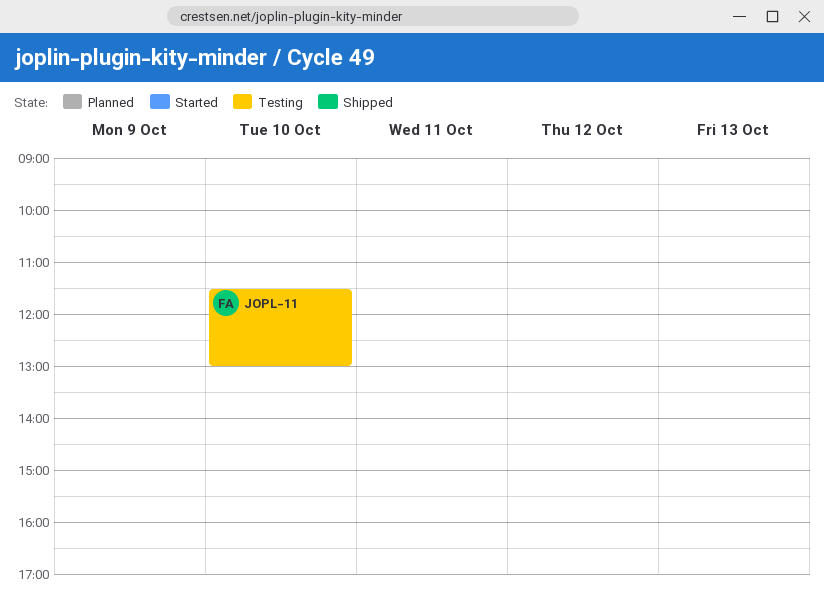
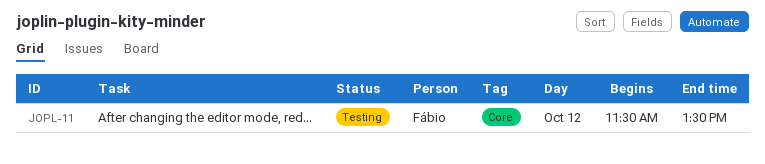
JOPL-11, day: Oct 10 -> Oct 12
JOPL-11, ends: 13:00 -> 13:30

